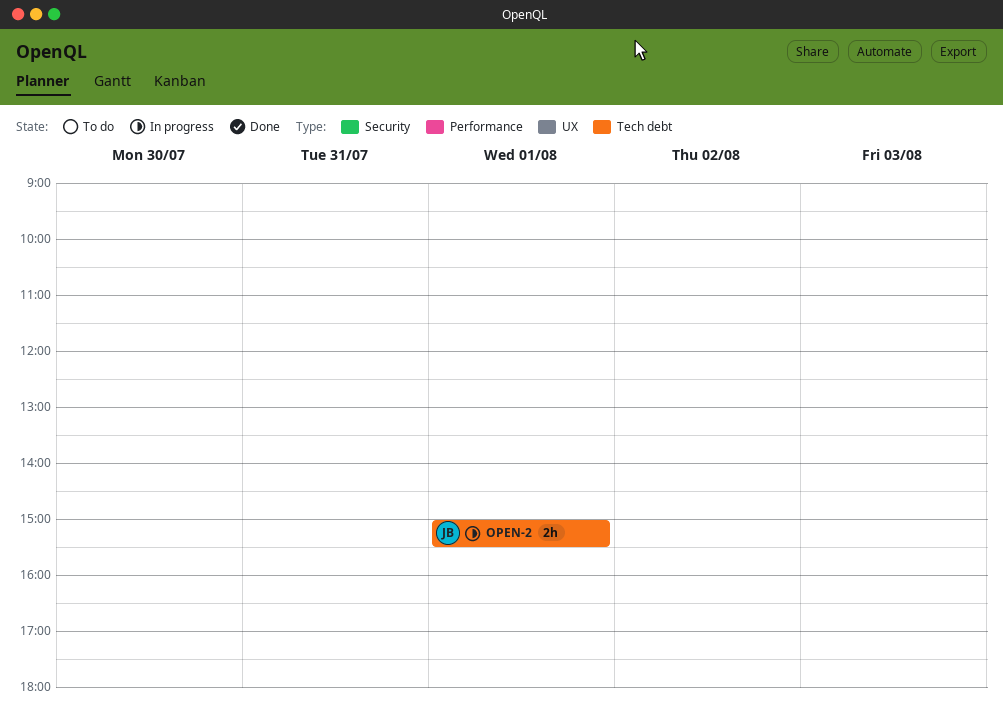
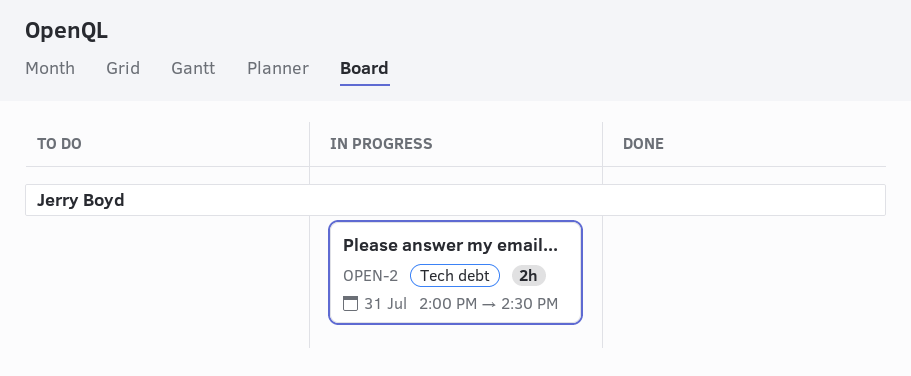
OPEN-2, day: Aug 1 -> Jul 31
OPEN-2, begins: 15:00 -> 14:00
OPEN-2, ends: 15:30 -> 14:30

